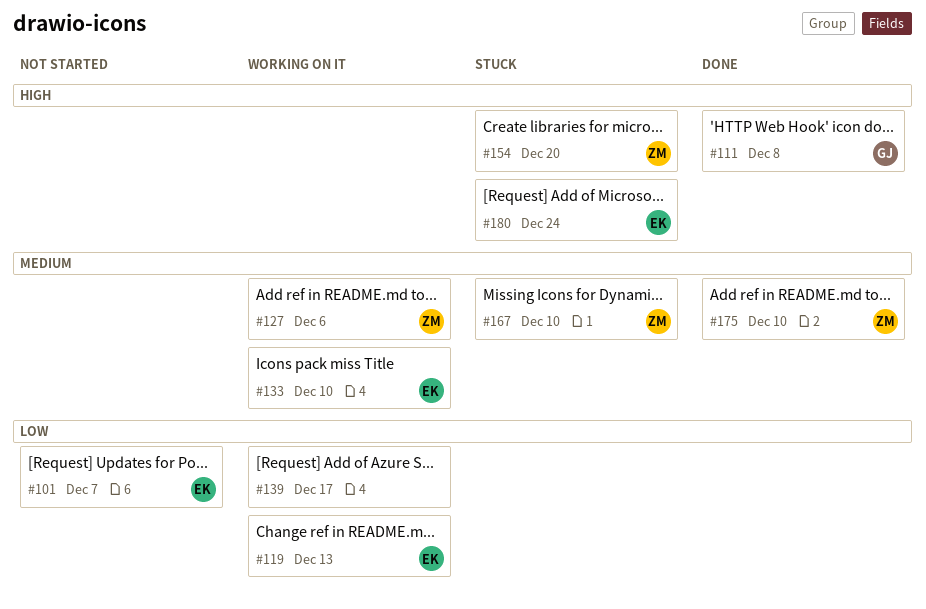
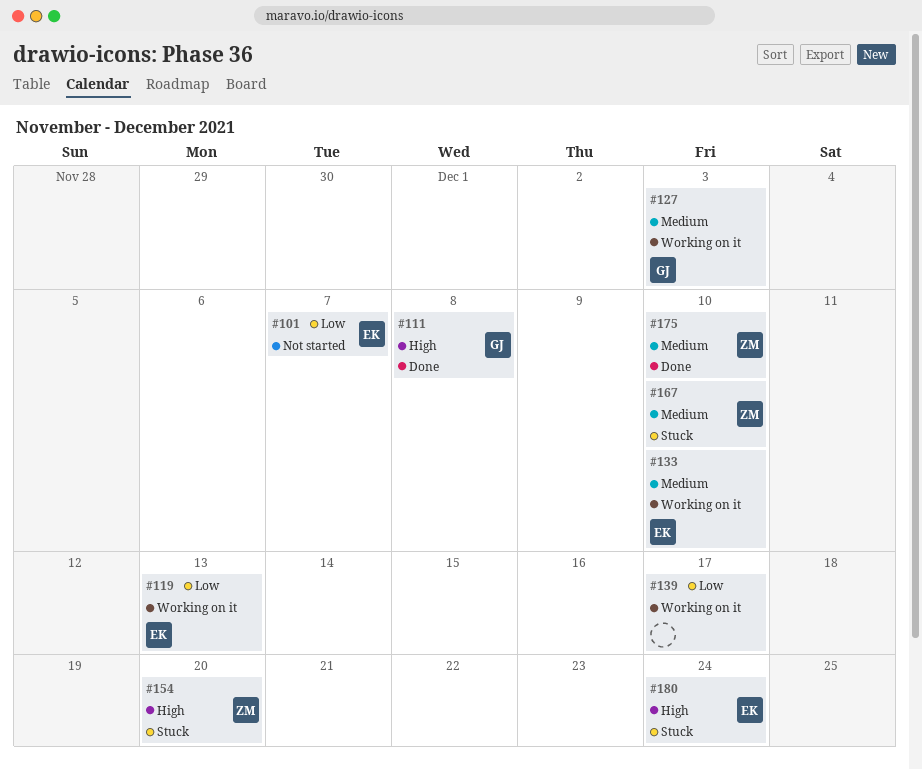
#127, owner: ZM -> GJ
#127, due: Dec 6 -> Dec 3

